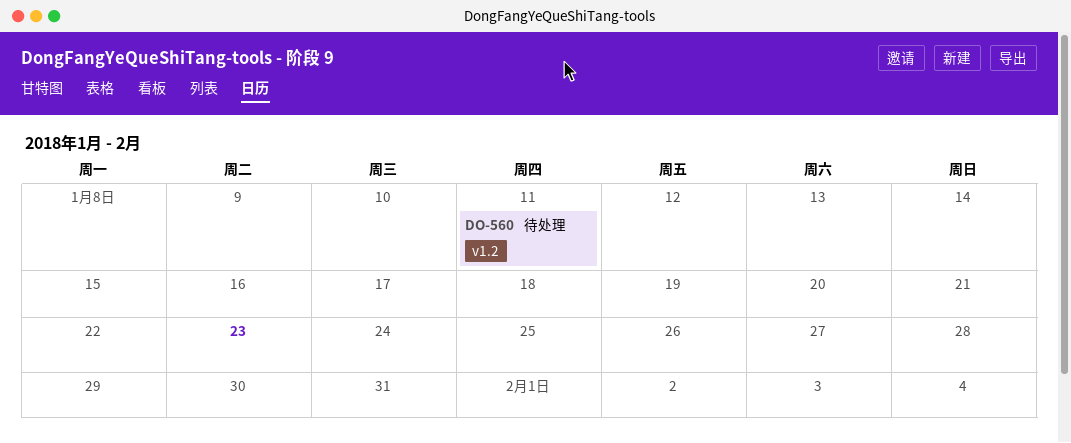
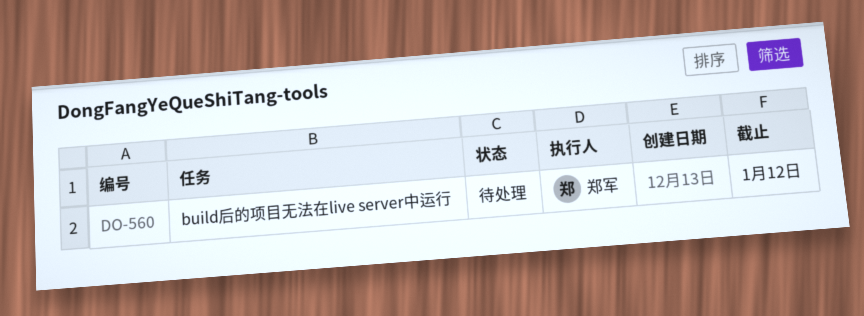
DO-560, due: Jan 11 -> Jan 12

